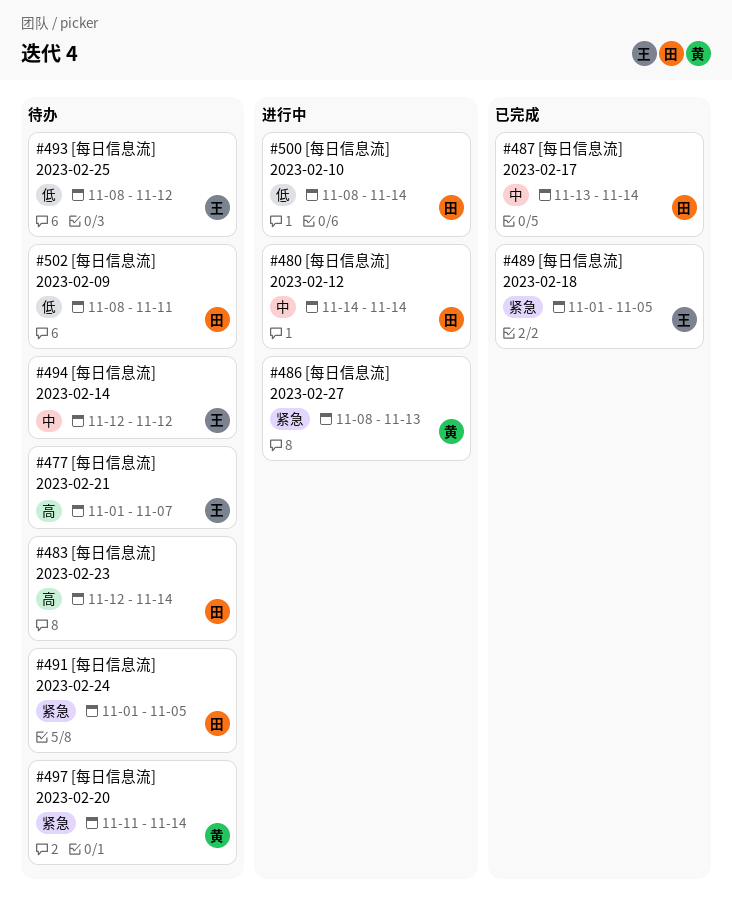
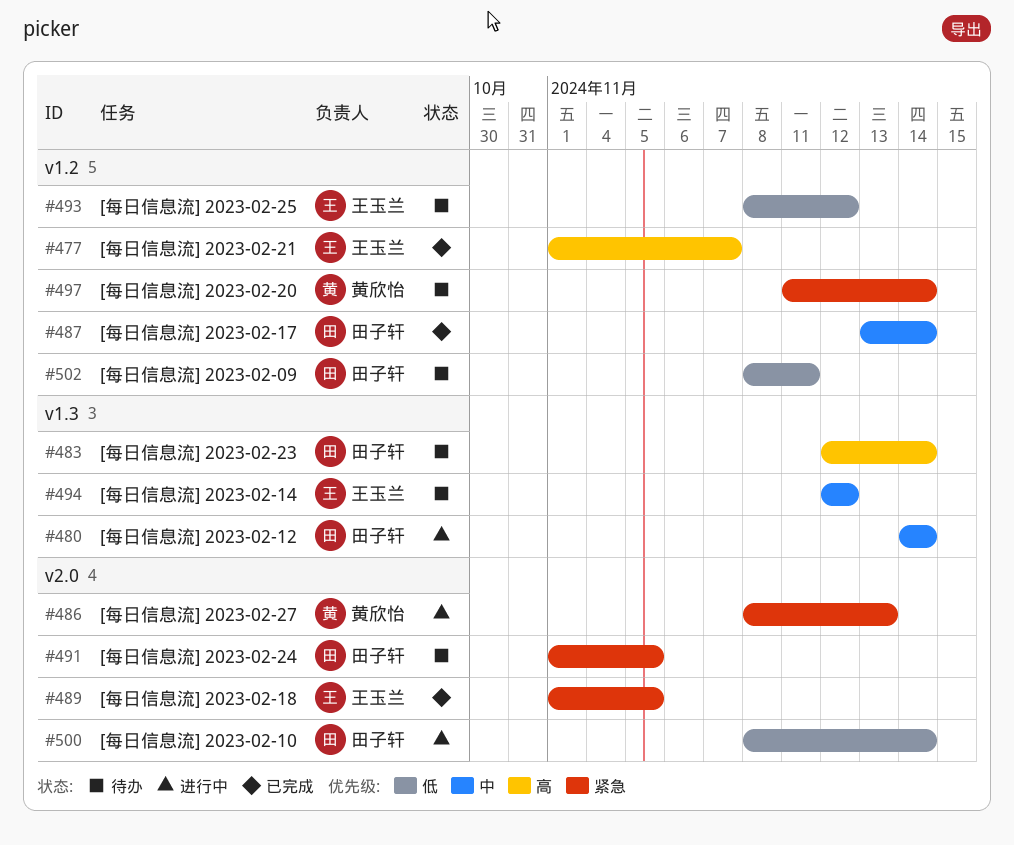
#477, status: 待办 -> 已完成

